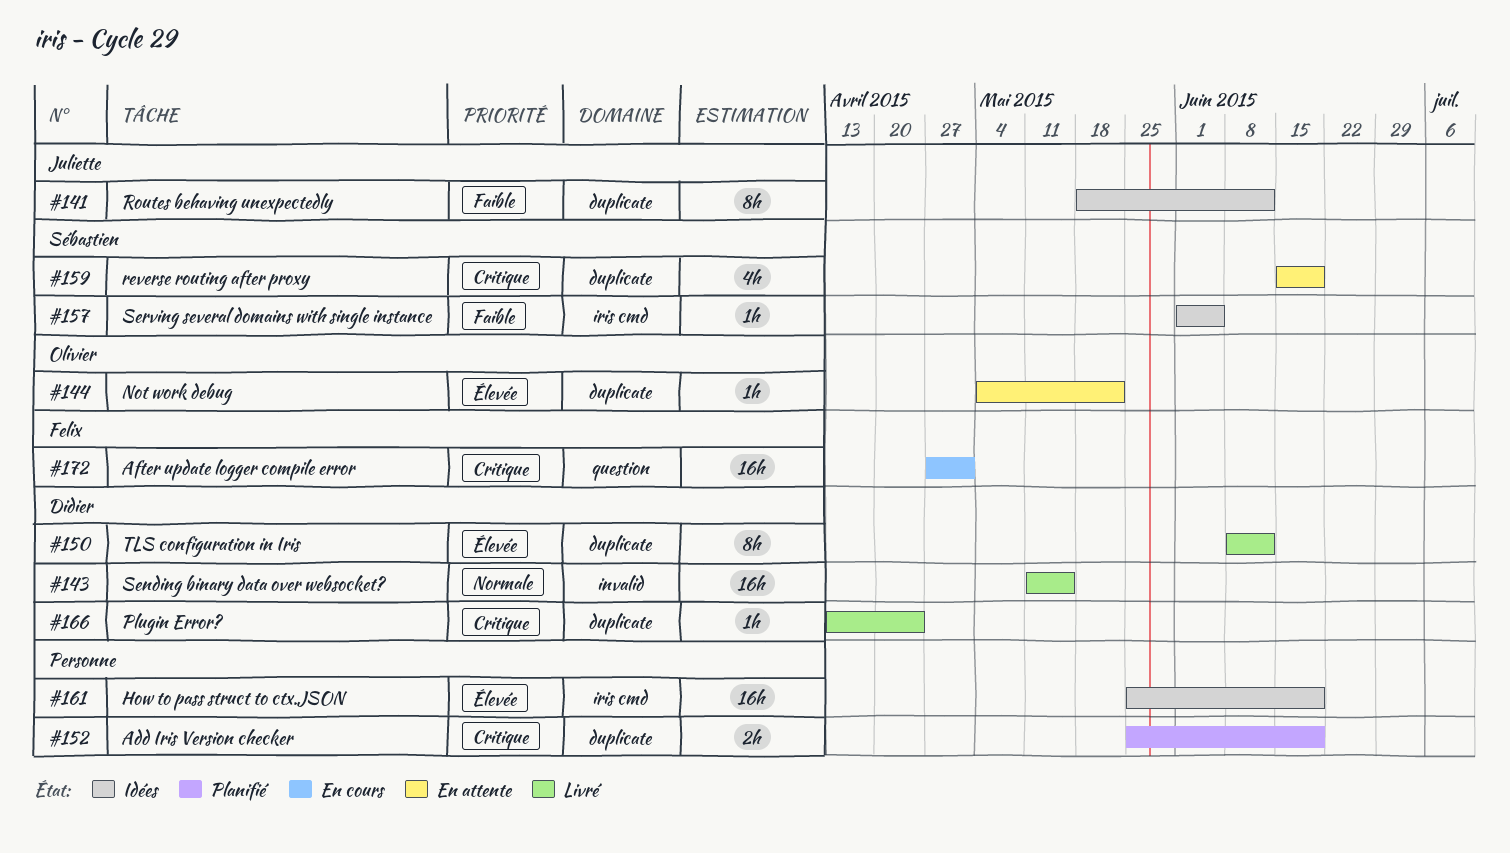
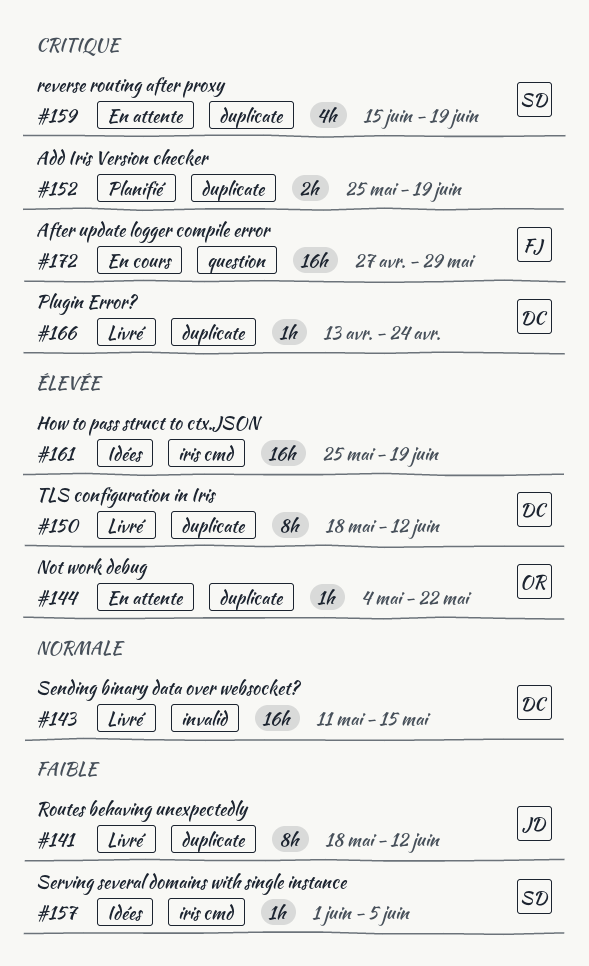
#141, status: Idées -> Livré
#150, start: Jun 8 -> May 18
#172, due: May 1 -> May 29

